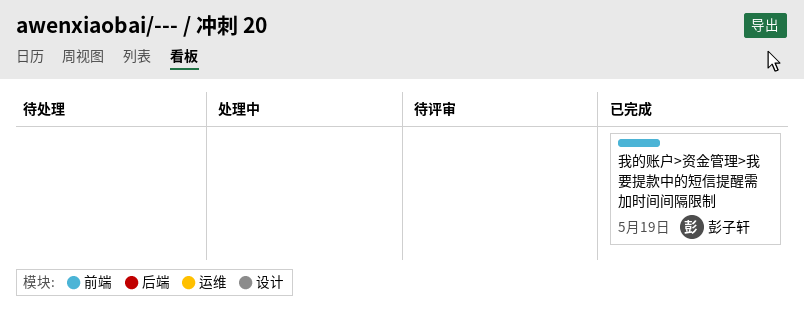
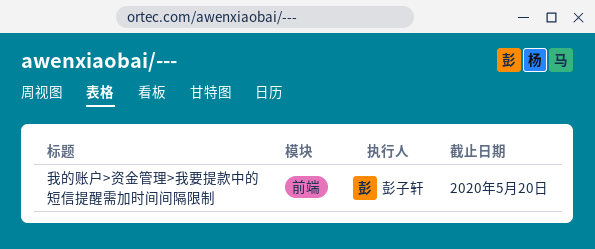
我的账户>资金管理>我要提款中的短信提醒需加时间间隔限制, due: May 19 -> May 20

